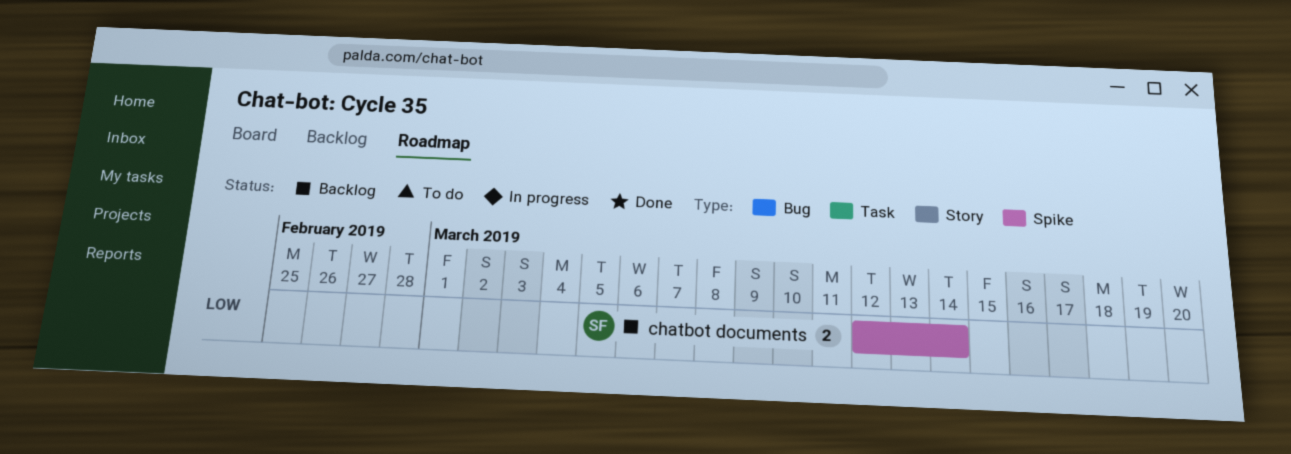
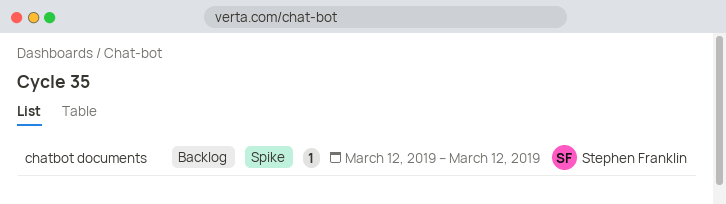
chatbot documents, estimate: 2 -> 1
chatbot documents, due: Mar 14 -> Mar 12

